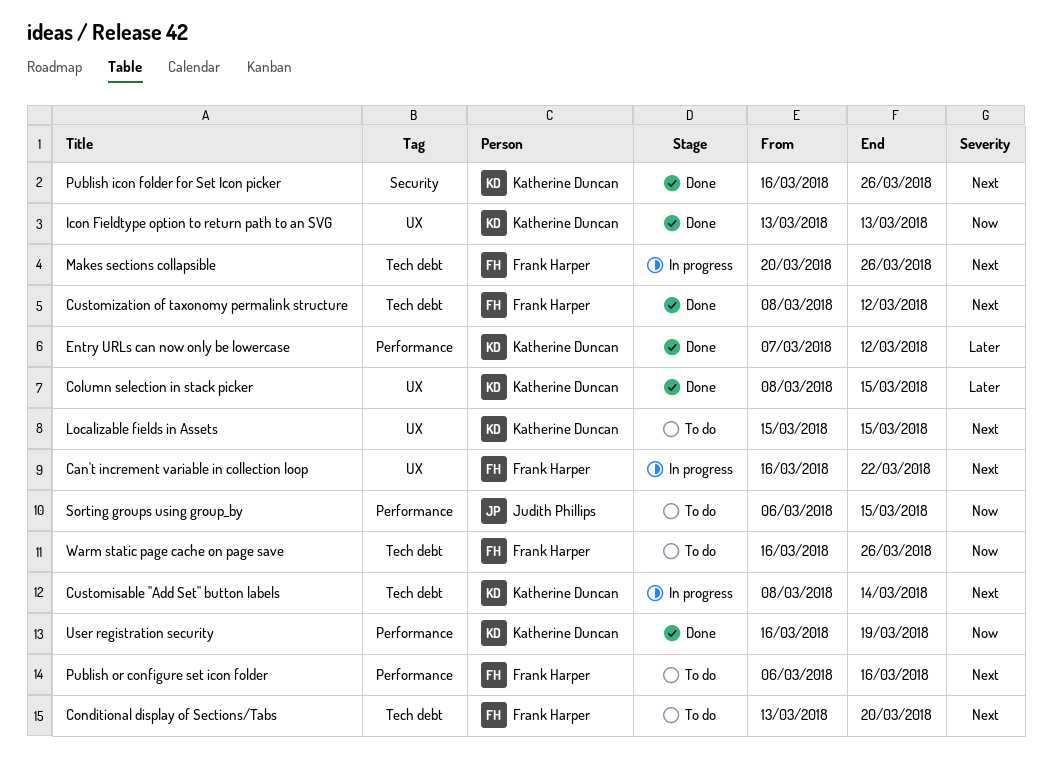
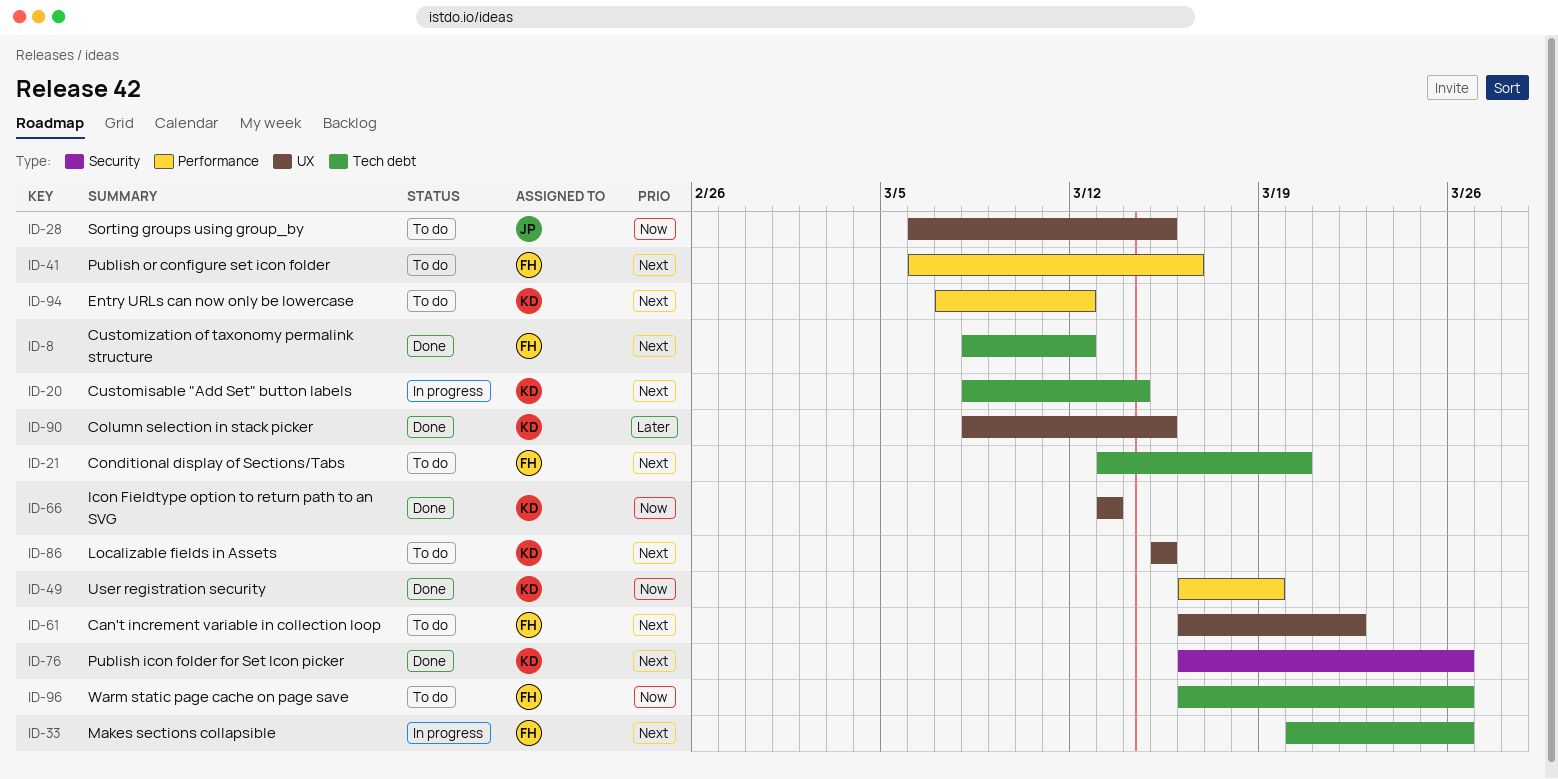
Can't increment variable in collection loop, status: In progress -> To do
Entry URLs can now only be lowercase, status: Done -> To do
Entry URLs can now only be lowercase, priority: Later -> Next
Sorting groups using group_by, label: Performance -> UX

